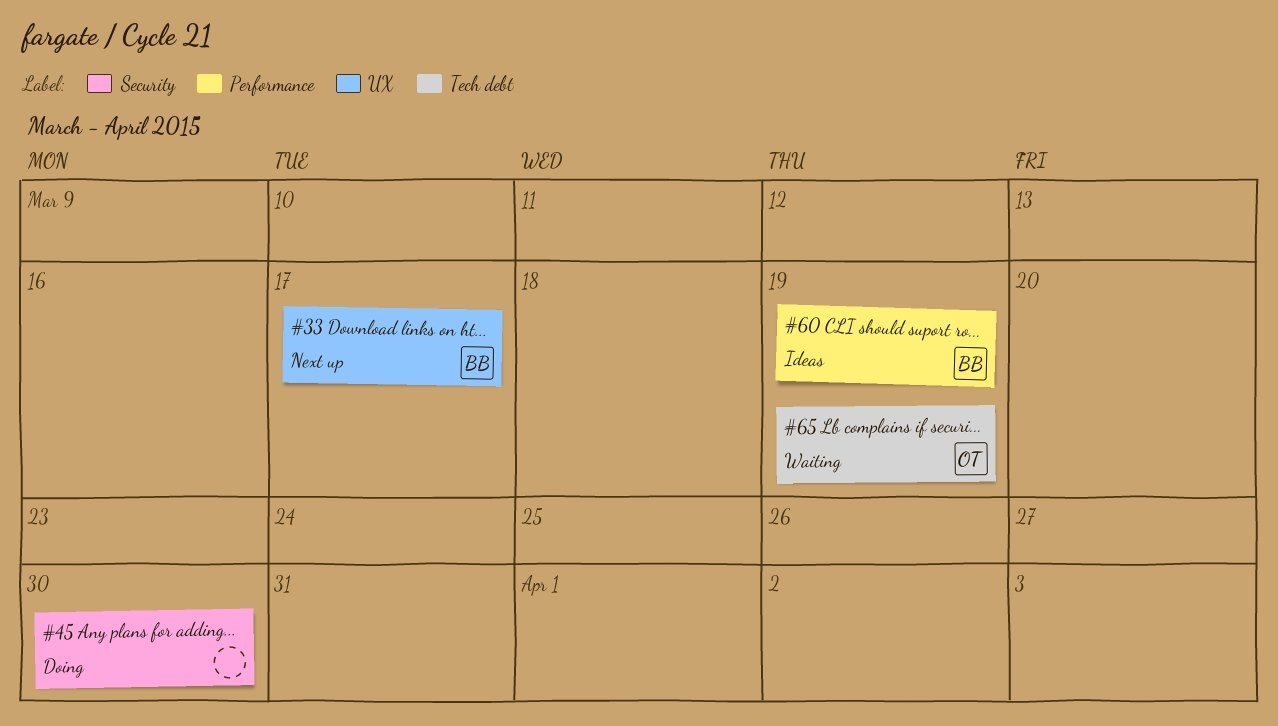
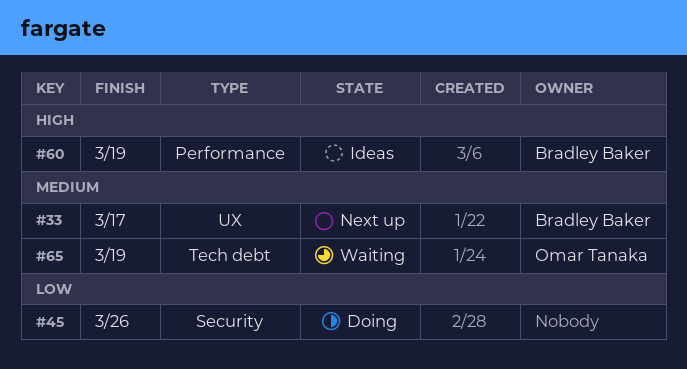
#45, due: Mar 30 -> Mar 26

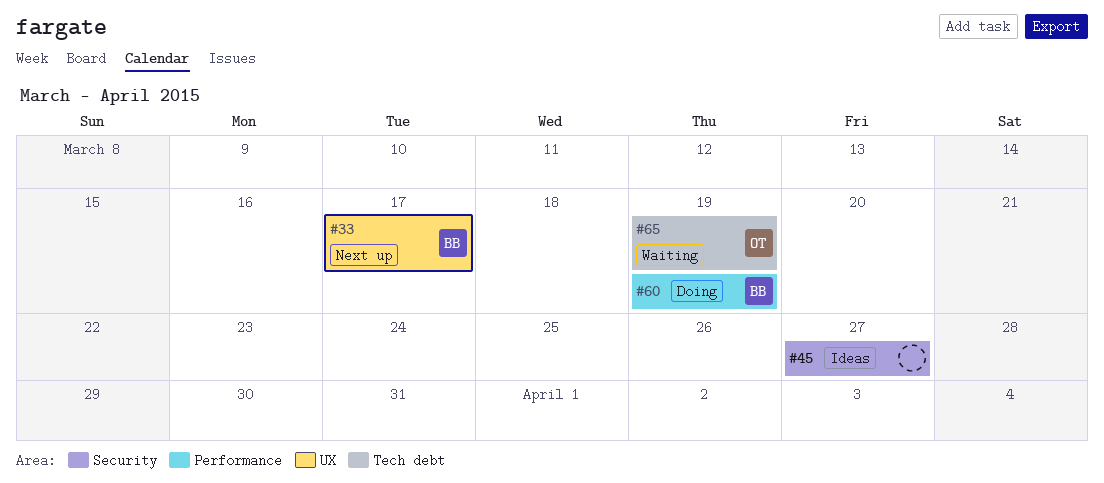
#45, status: Doing -> Ideas
#45, due: Mar 26 -> Mar 27
#60, status: Ideas -> Doing

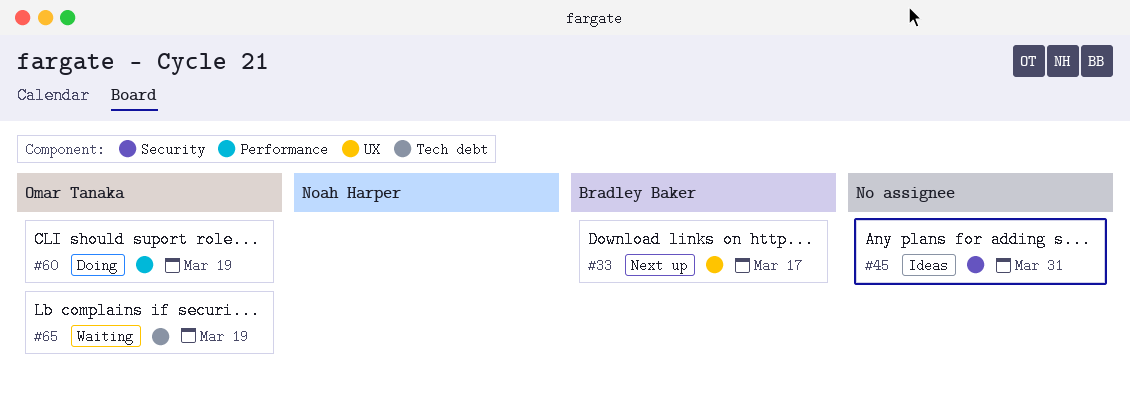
#45, due: Mar 27 -> Mar 31
#60, owner: Bradley Baker -> Omar Tanaka

